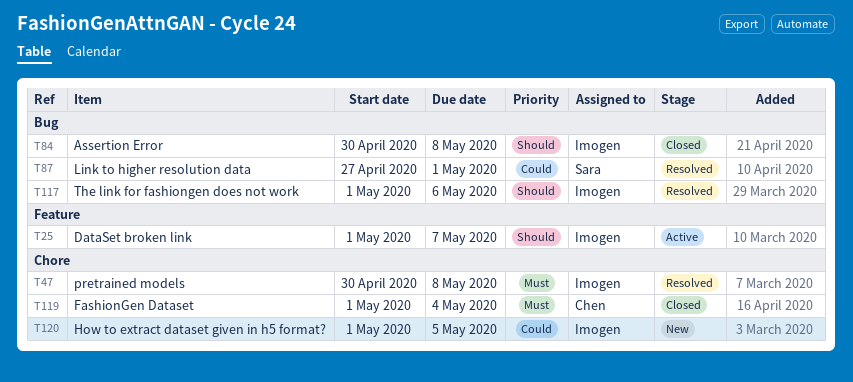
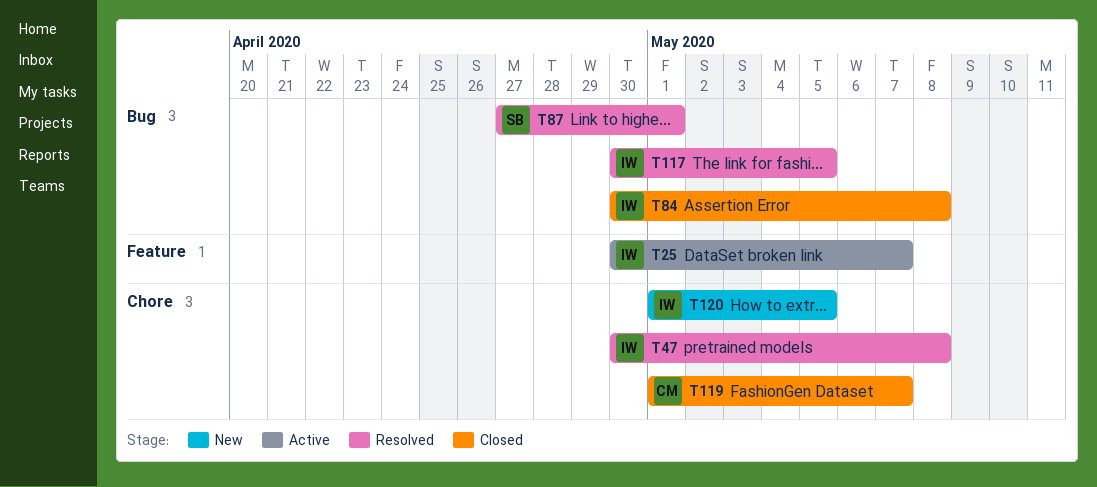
T25, start: May 1 -> Apr 30
T117, start: May 1 -> Apr 30
T117, due: May 6 -> May 5
T119, due: May 4 -> May 7

